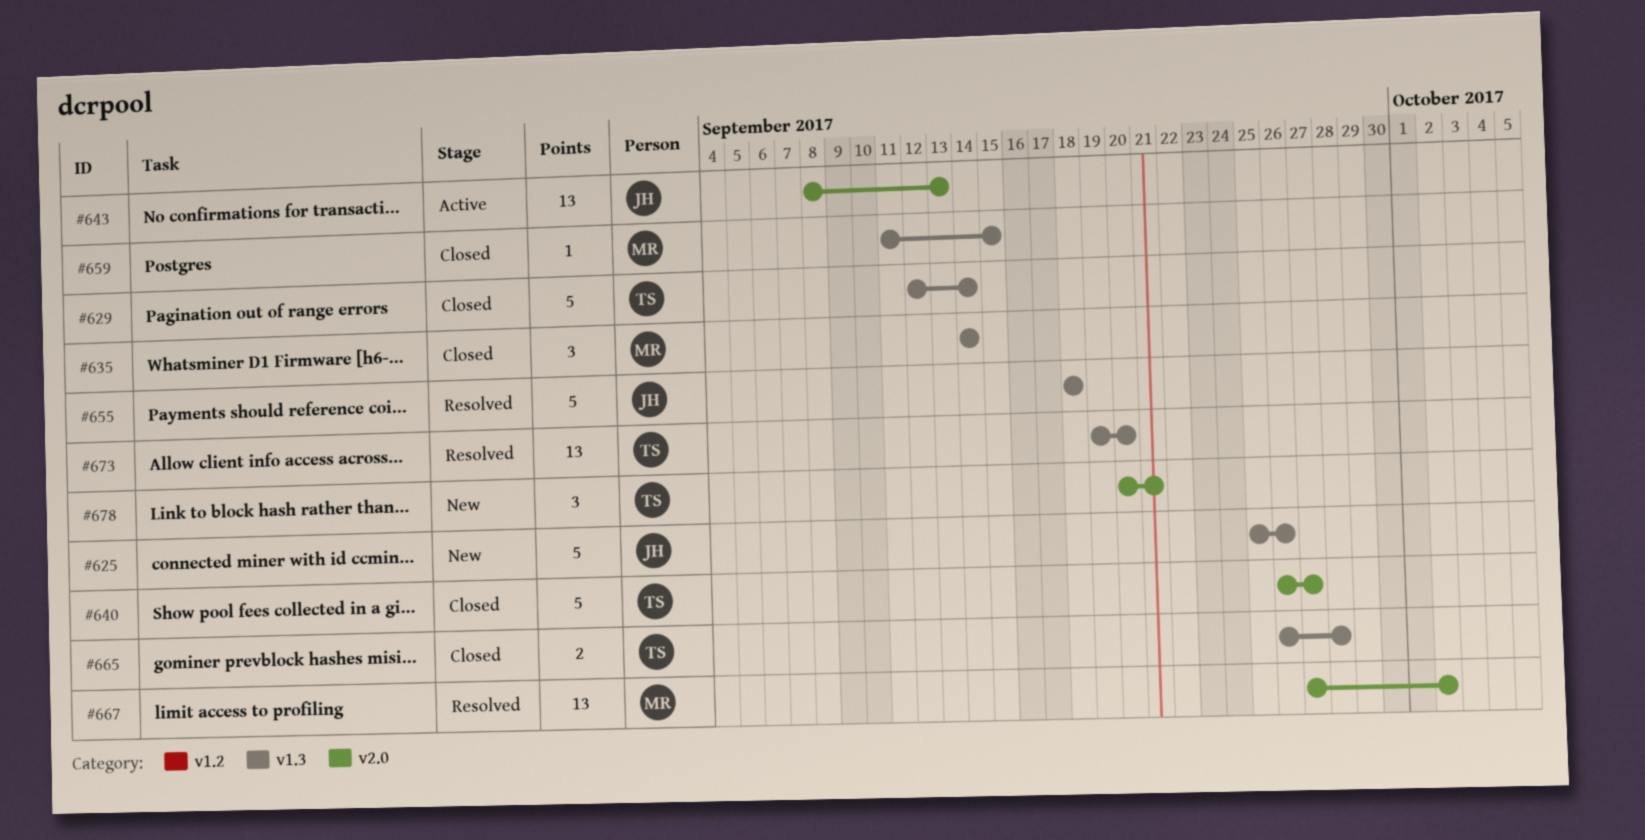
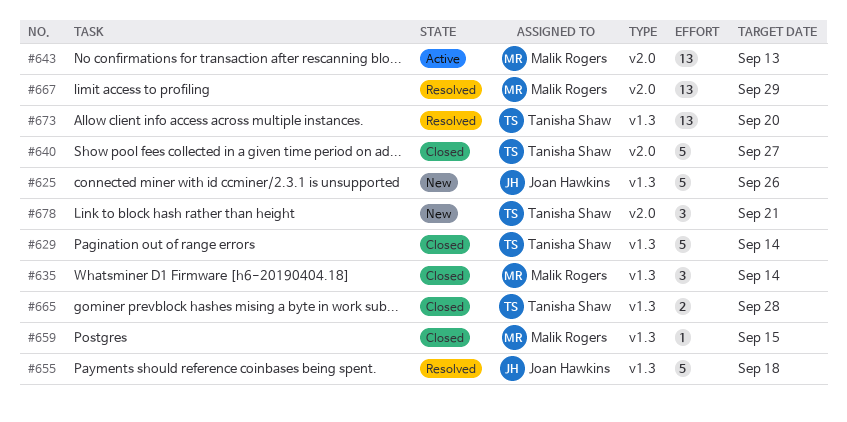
#643, owner: Joan Hawkins -> Malik Rogers
#667, due: Oct 2 -> Sep 29

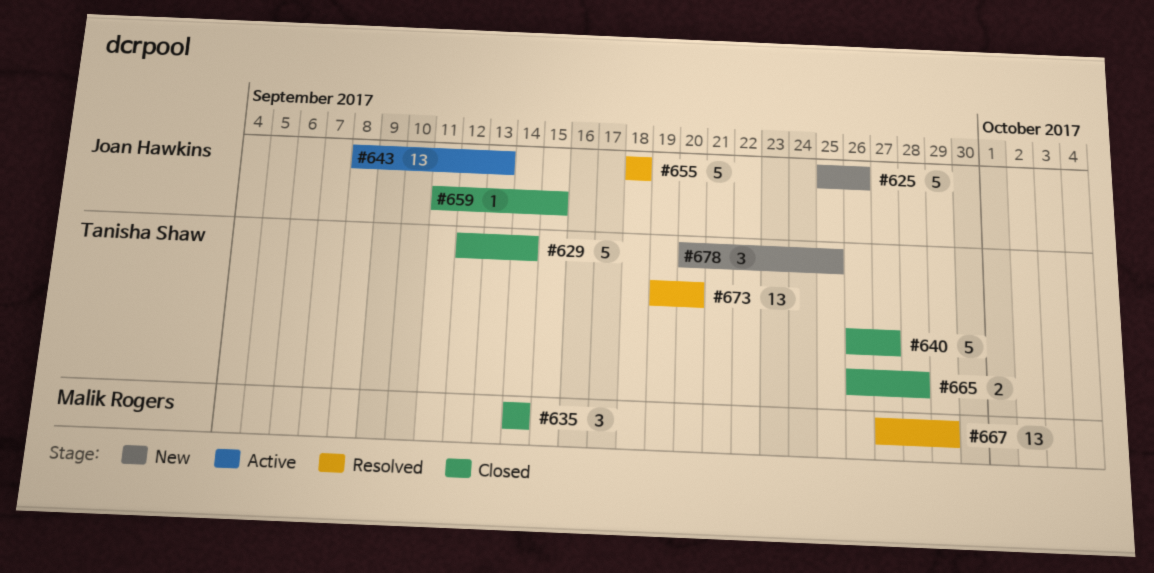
#643, owner: Malik Rogers -> Joan Hawkins
#659, owner: Malik Rogers -> Joan Hawkins
#678, due: Sep 21 -> Sep 25

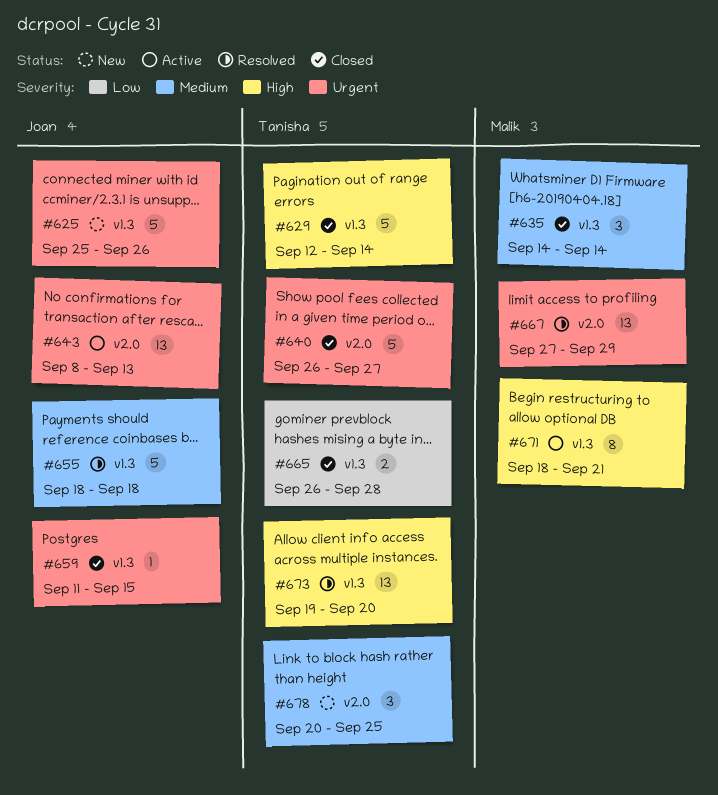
#671: none -> present

